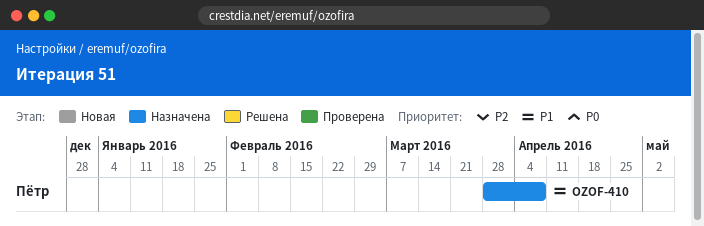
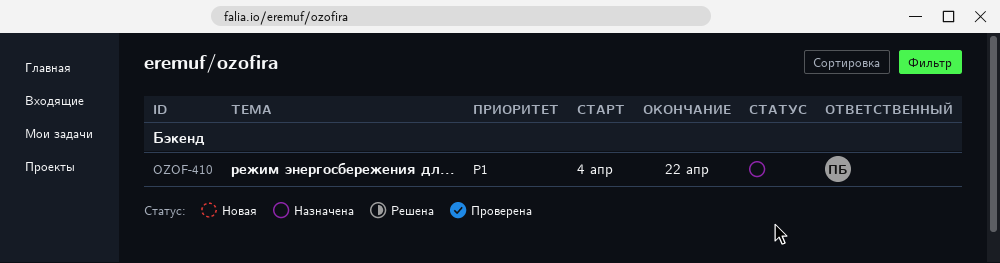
OZOF-410, start: Mar 28 -> Apr 4
OZOF-410, due: Apr 8 -> Apr 22

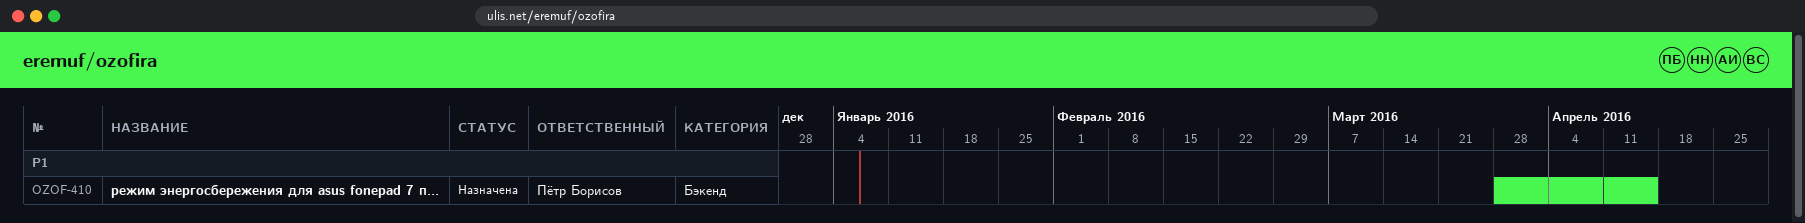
OZOF-410, start: Apr 4 -> Mar 28
OZOF-410, due: Apr 22 -> Apr 15

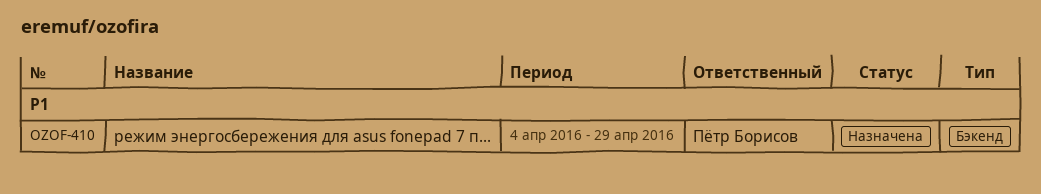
OZOF-410, start: Mar 28 -> Apr 4
OZOF-410, due: Apr 15 -> Apr 29

